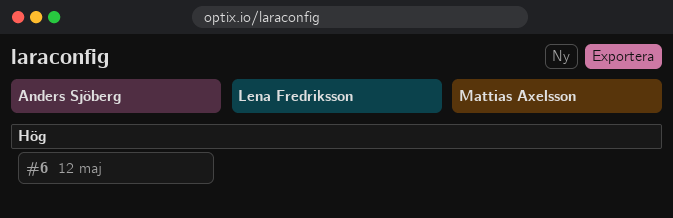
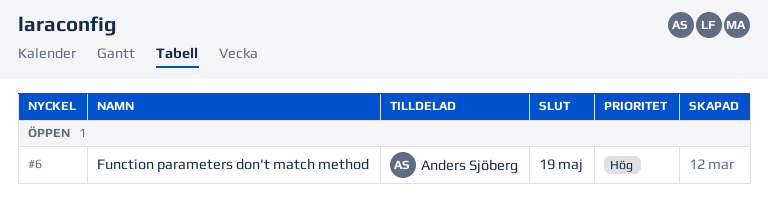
#6, due: May 12 -> May 19

